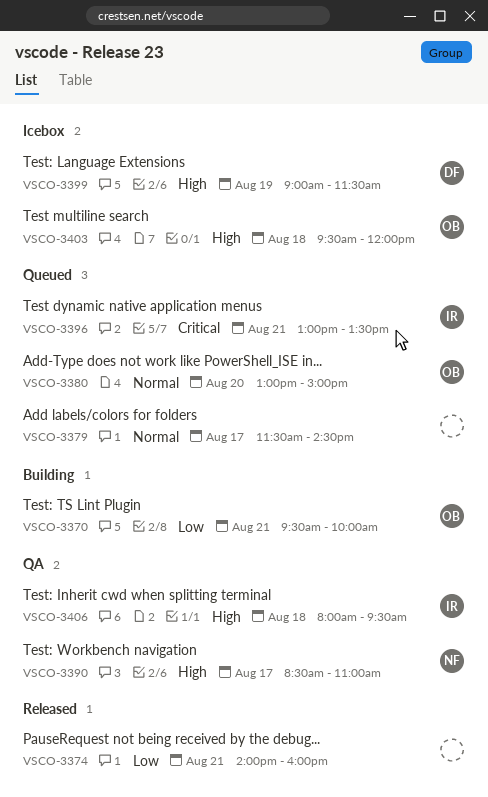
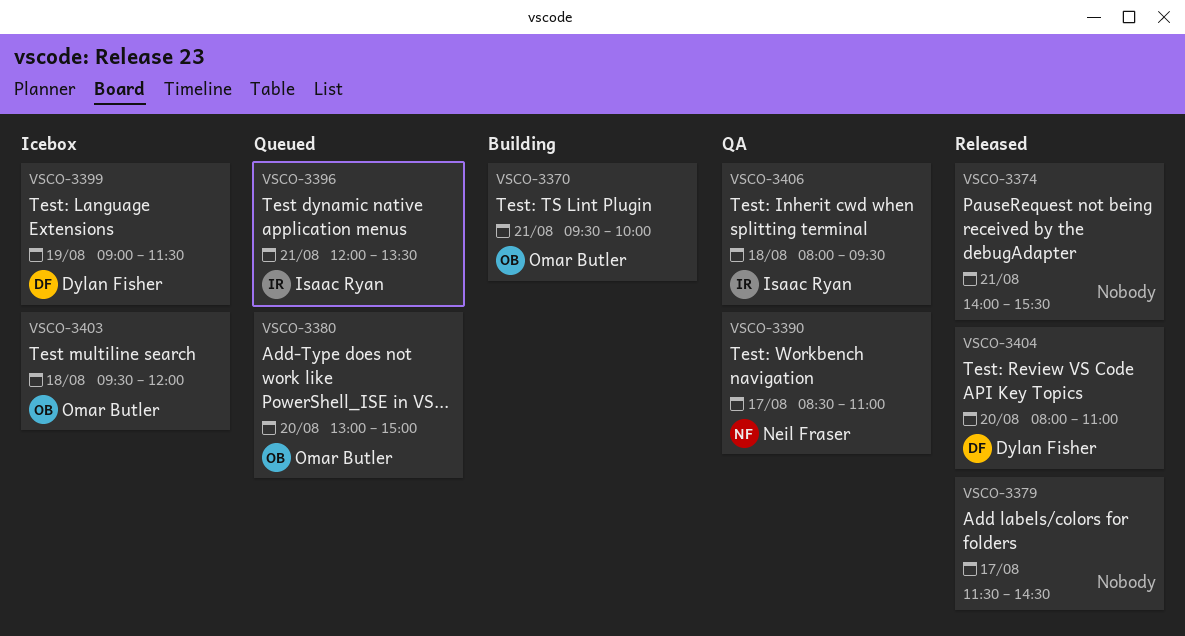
VSCO-3374, ends: 16:00 -> 15:30
VSCO-3379, status: Queued -> Released
VSCO-3396, begins: 13:00 -> 12:00
VSCO-3404: none -> present

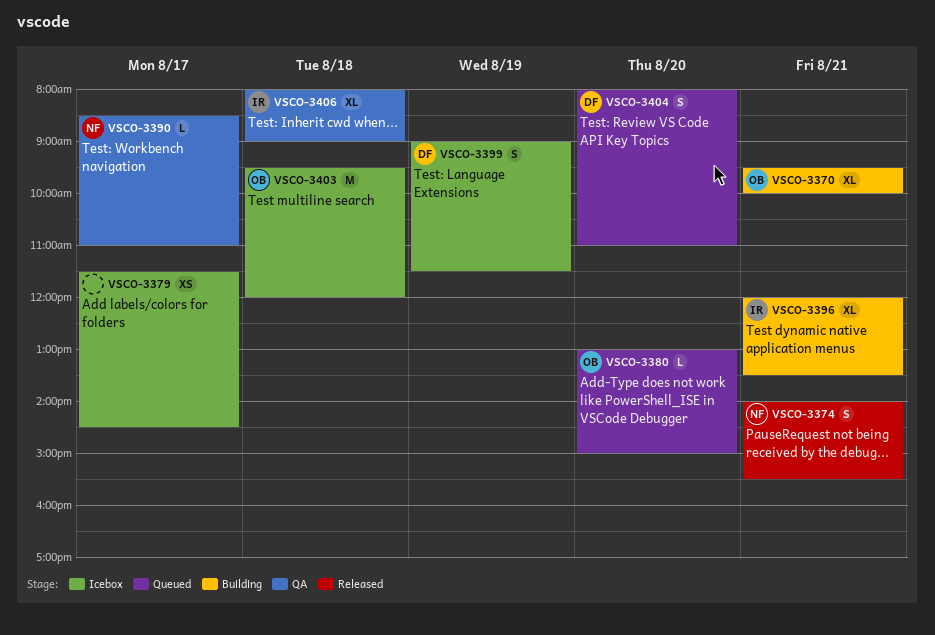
VSCO-3374, owner: none -> Neil Fraser
VSCO-3379, status: Released -> Icebox
VSCO-3396, status: Queued -> Building
VSCO-3404, status: Released -> Queued
VSCO-3406, ends: 09:30 -> 09:00

